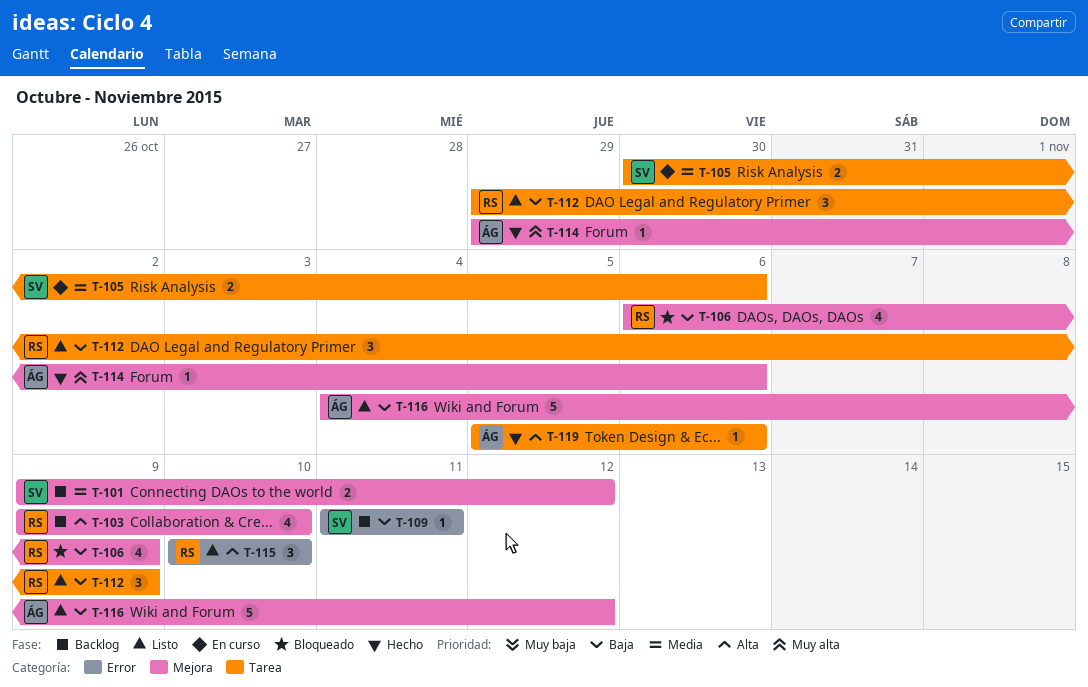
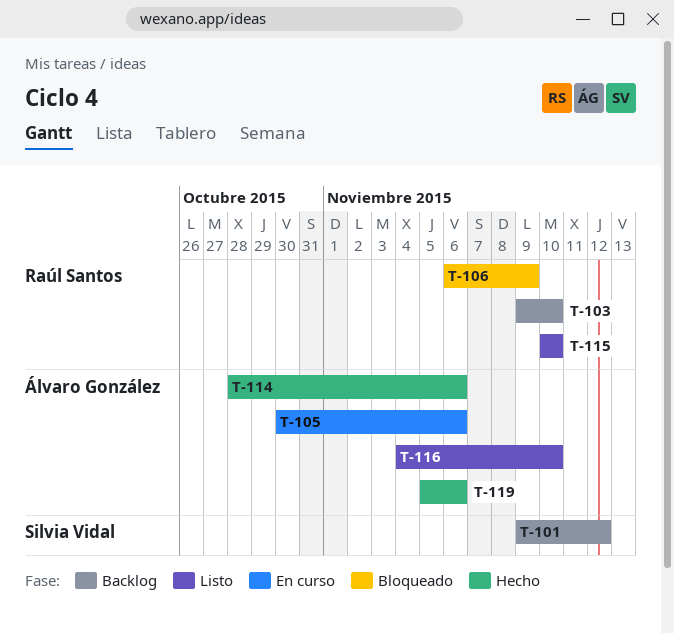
T-105, owner: Silvia Vidal -> Álvaro González
T-109: present -> none
T-112: present -> none
T-114, start: Oct 29 -> Oct 28
T-116, due: Nov 12 -> Nov 10

